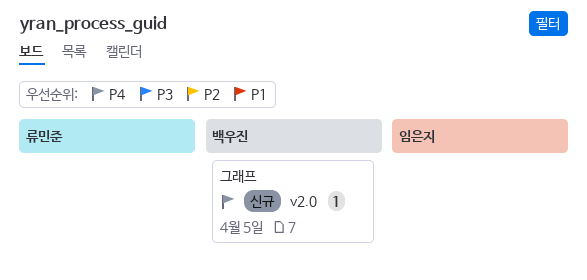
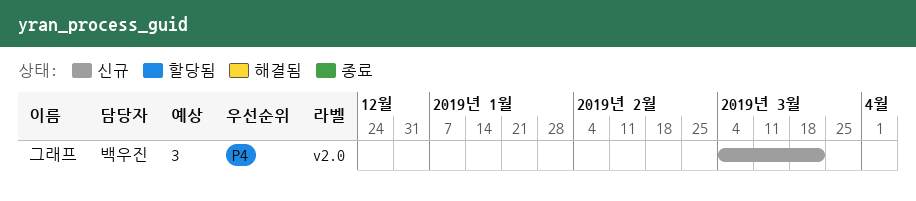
그래프, estimate: 1 -> 3
그래프, due: Apr 5 -> Mar 22

